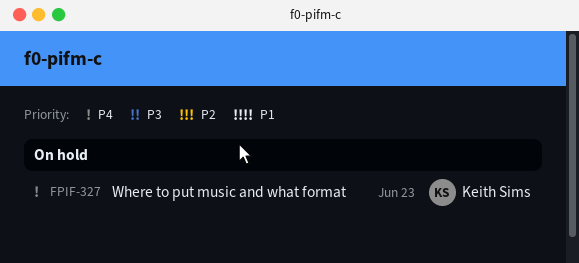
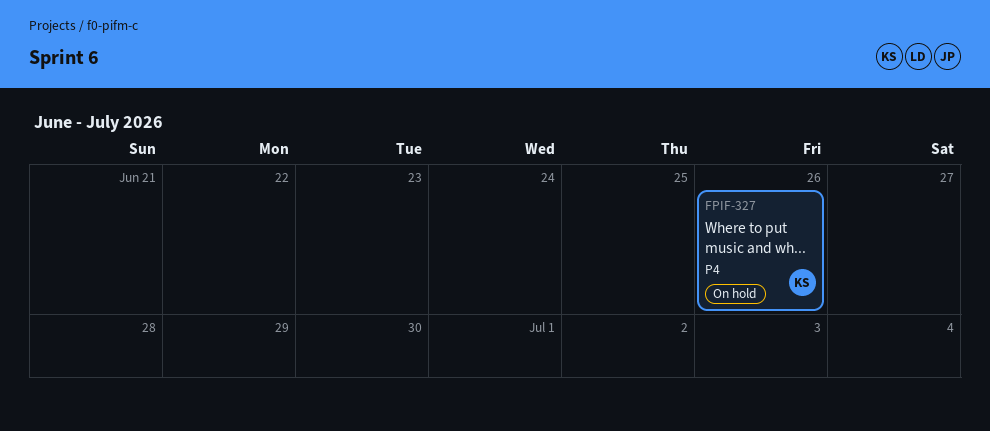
FPIF-327, due: Jun 23 -> Jun 26

